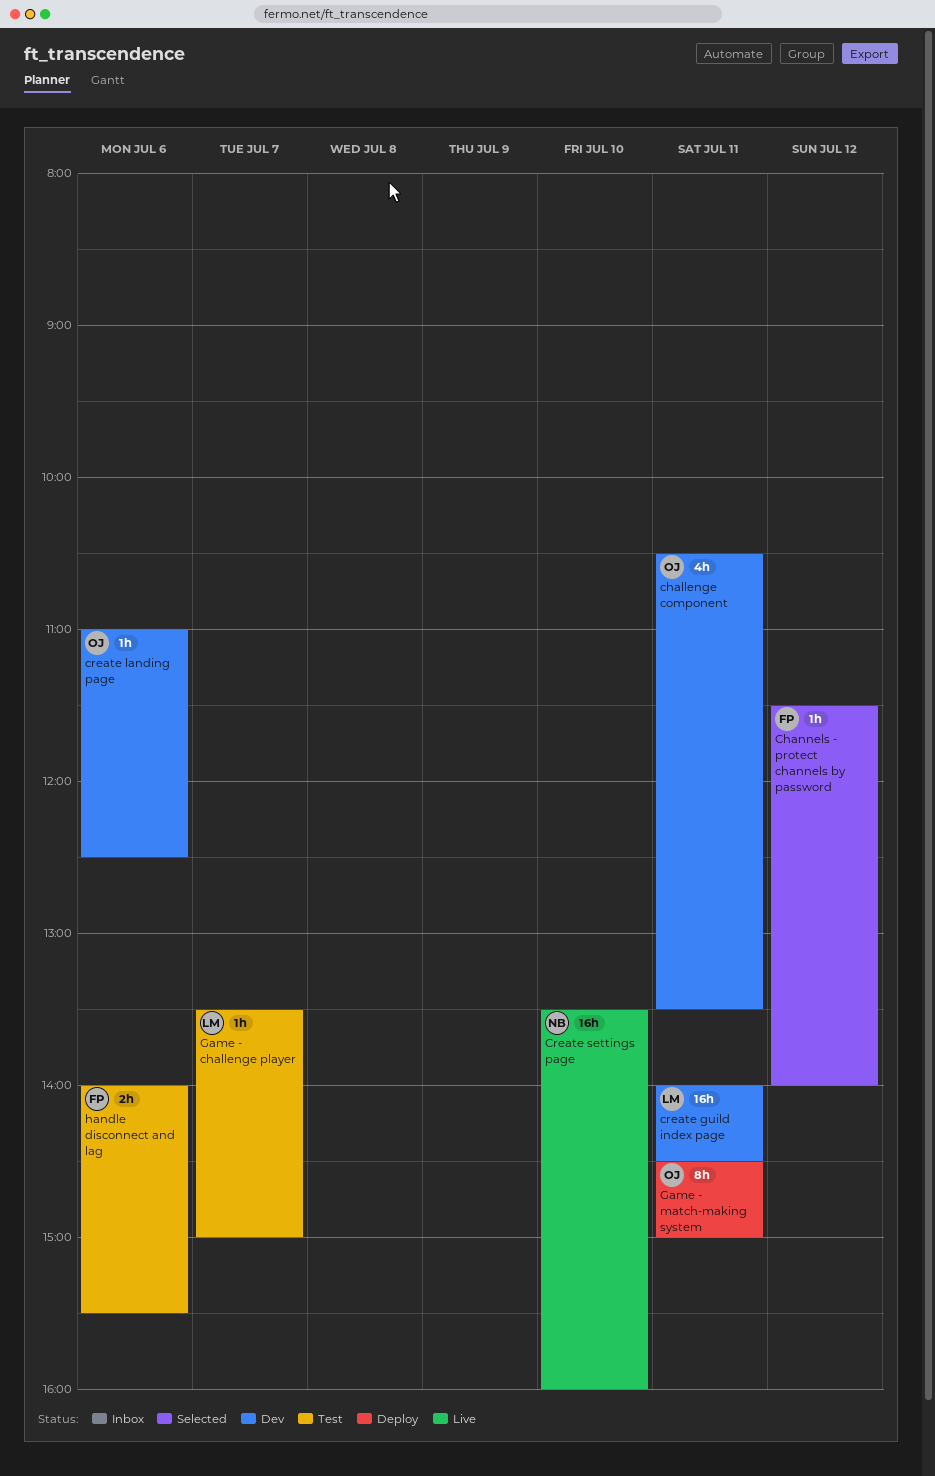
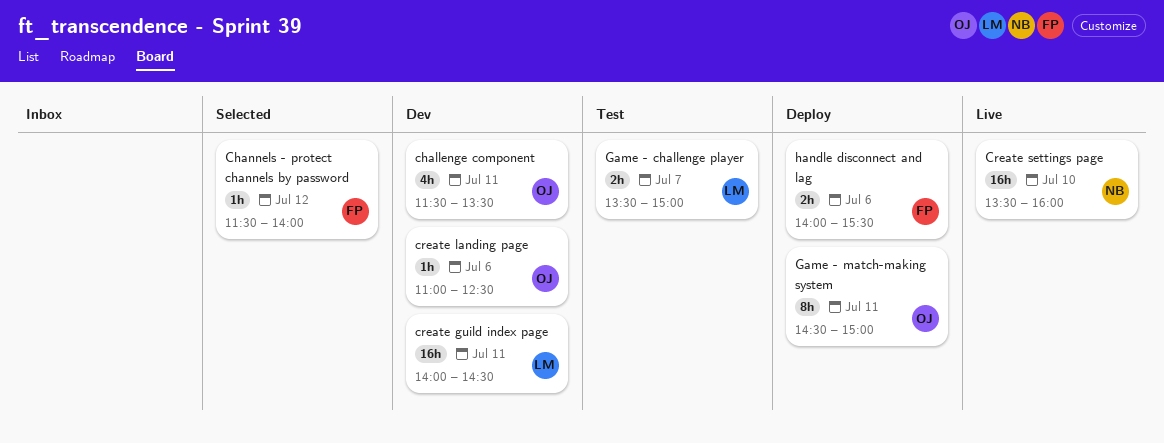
challenge component, begins: 10:30 -> 11:30
Game - challenge player, estimate: 1h -> 2h
handle disconnect and lag, status: Test -> Deploy

